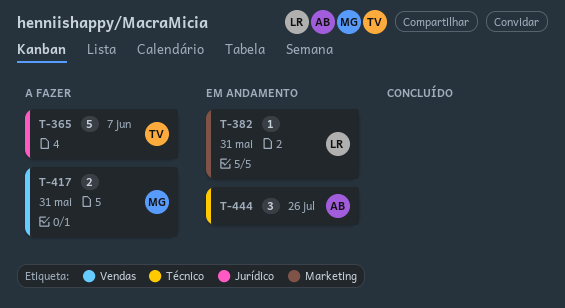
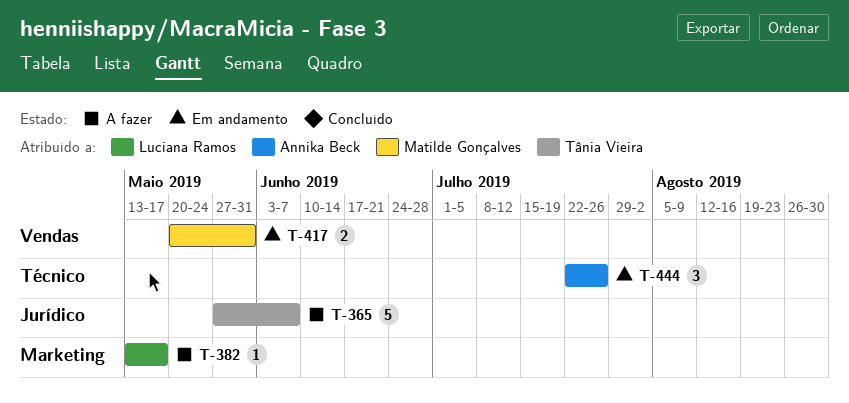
T-382, status: Em andamento -> A fazer
T-382, due: May 31 -> May 17
T-417, status: A fazer -> Em andamento

